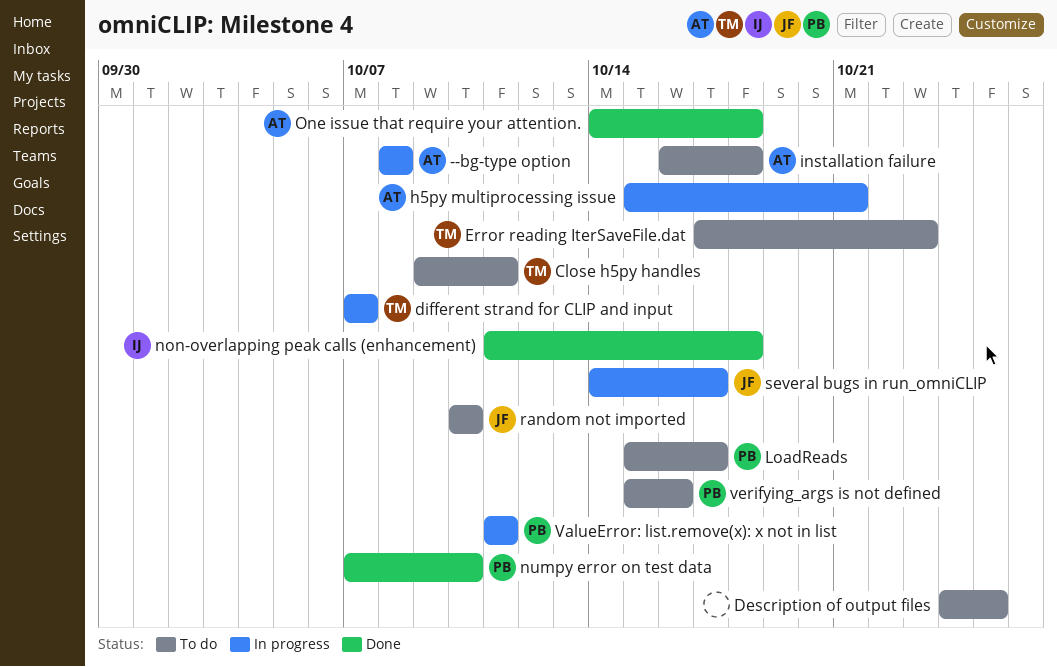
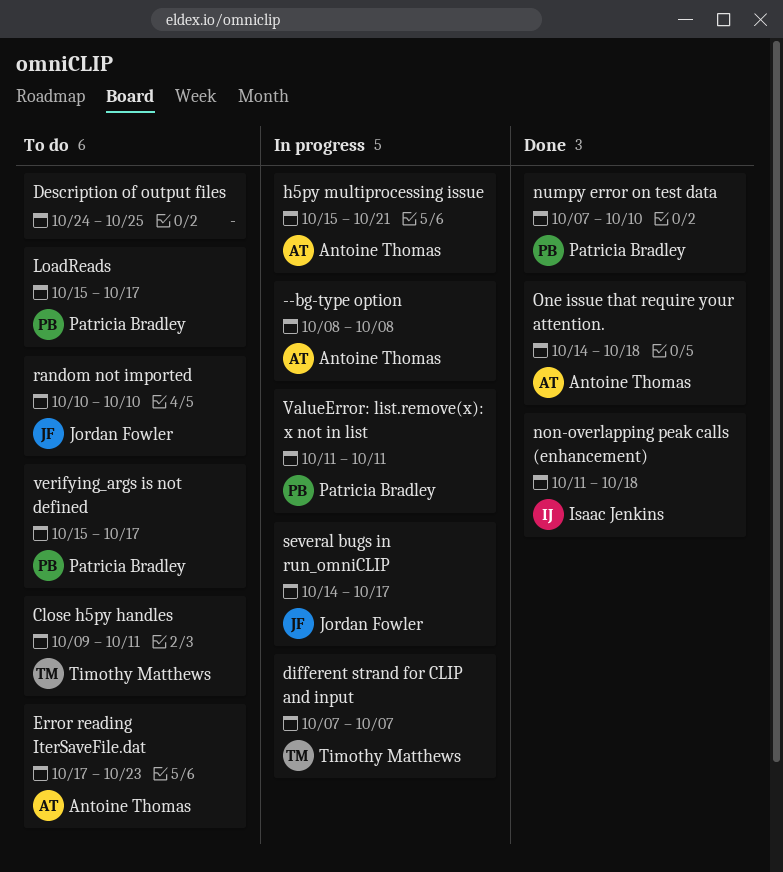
Error reading IterSaveFile.dat, owner: Timothy Matthews -> Antoine Thomas
installation failure: present -> none
verifying_args is not defined, due: Oct 16 -> Oct 17

